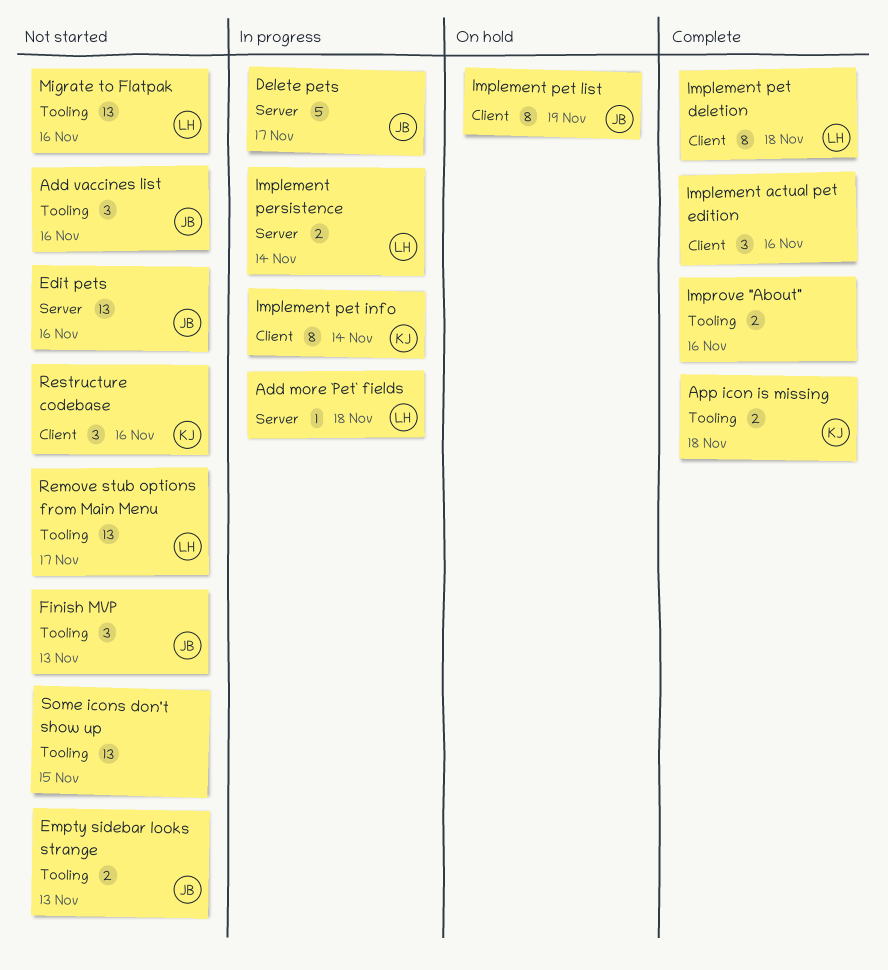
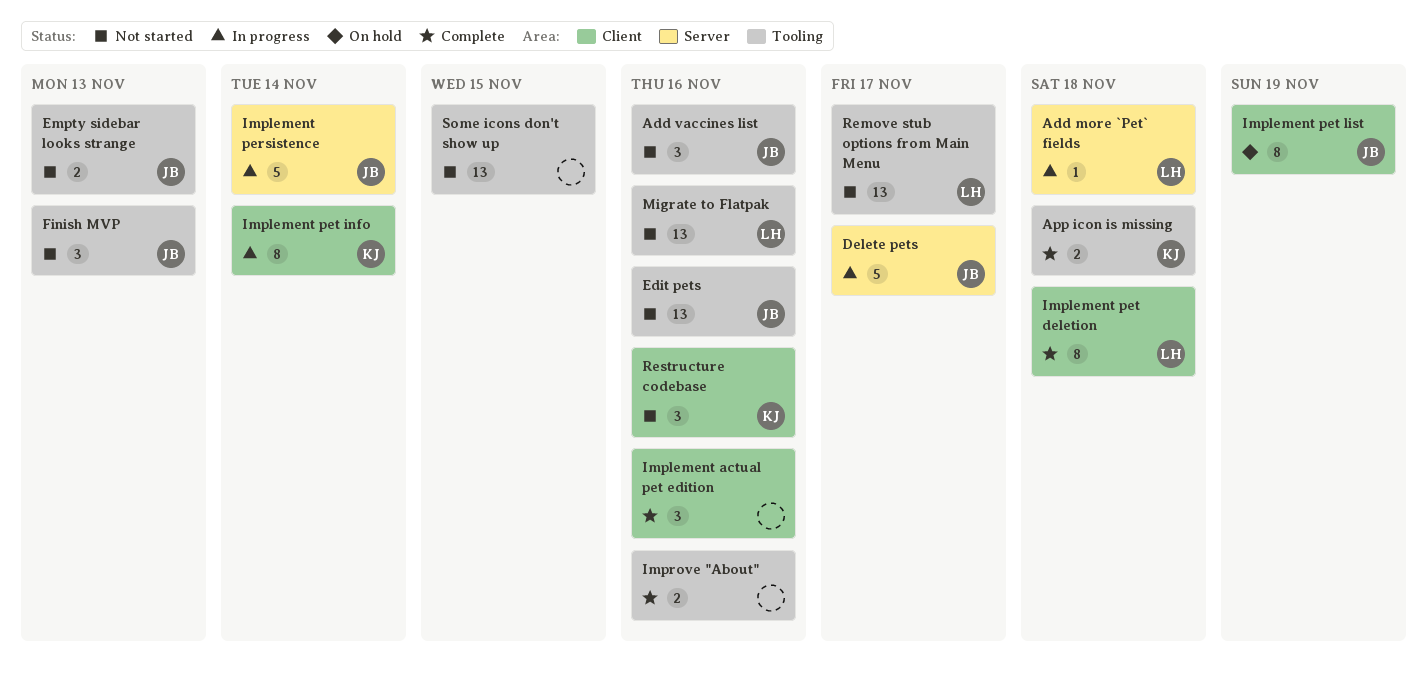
Edit pets, label: Server -> Tooling
Implement persistence, owner: LH -> JB
Implement persistence, estimate: 2 -> 5

